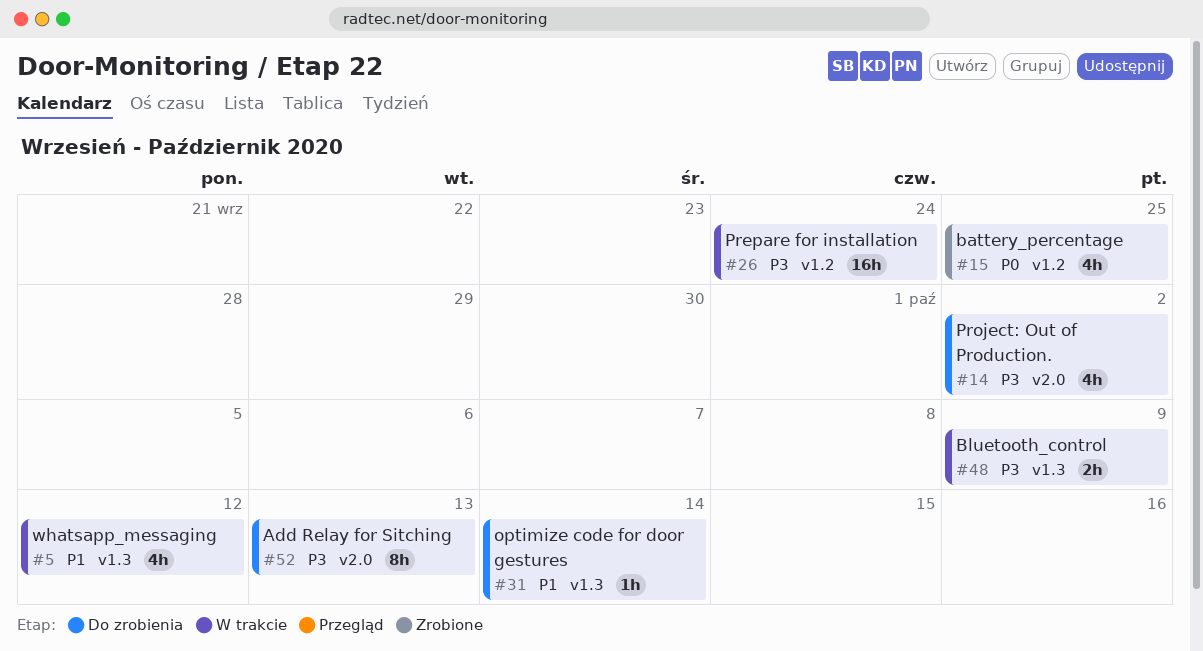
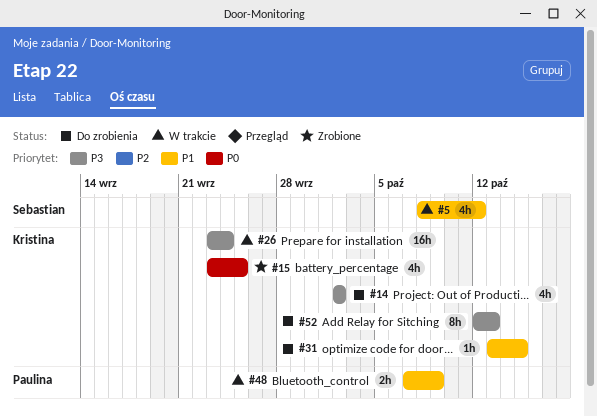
#31, due: Oct 14 -> Oct 15
#48, priority: P3 -> P1

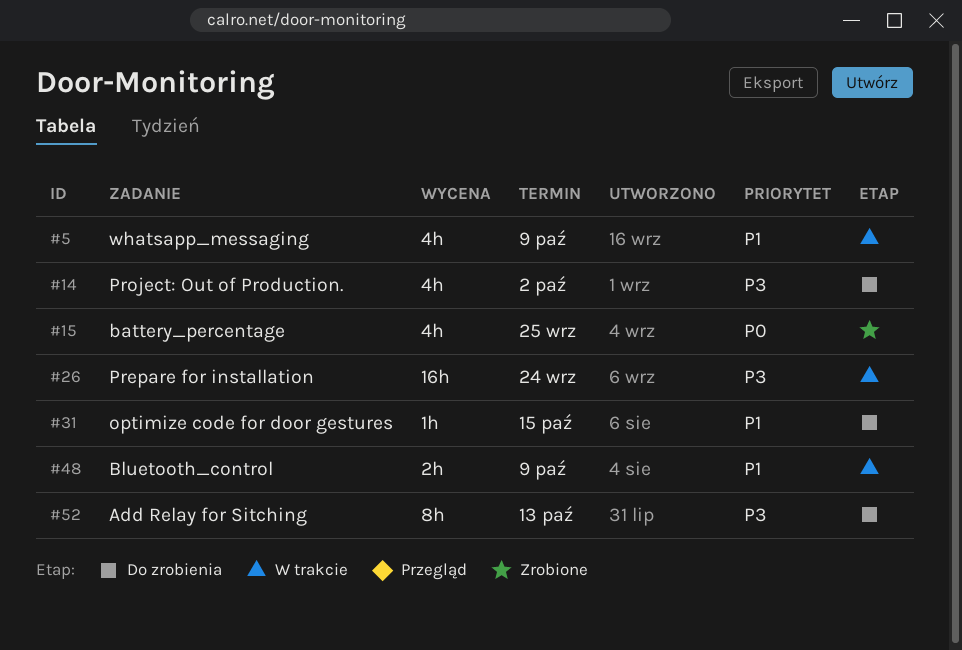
#5, due: Oct 12 -> Oct 9

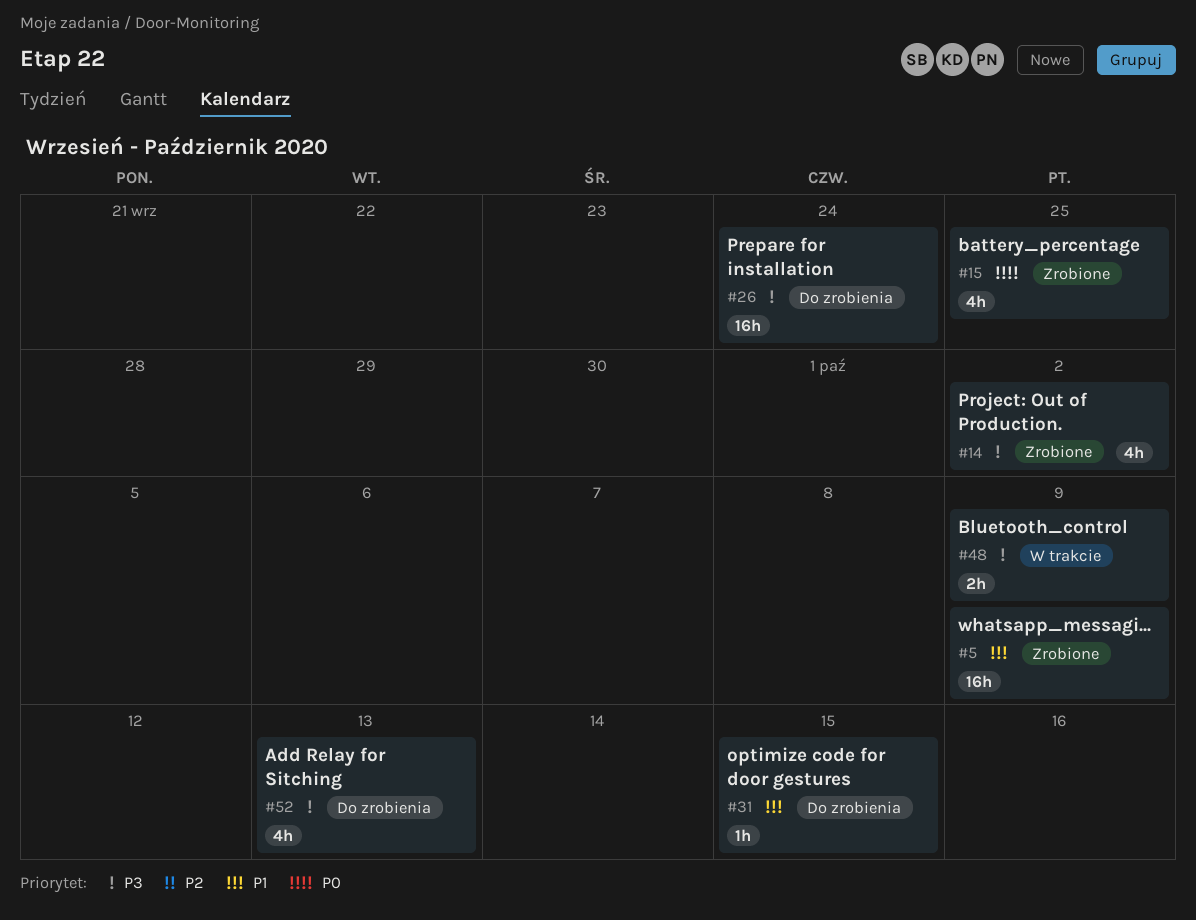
#5, status: W trakcie -> Zrobione
#5, estimate: 4h -> 16h
#14, status: Do zrobienia -> Zrobione
#26, status: W trakcie -> Do zrobienia
#48, priority: P1 -> P3
#52, estimate: 8h -> 4h

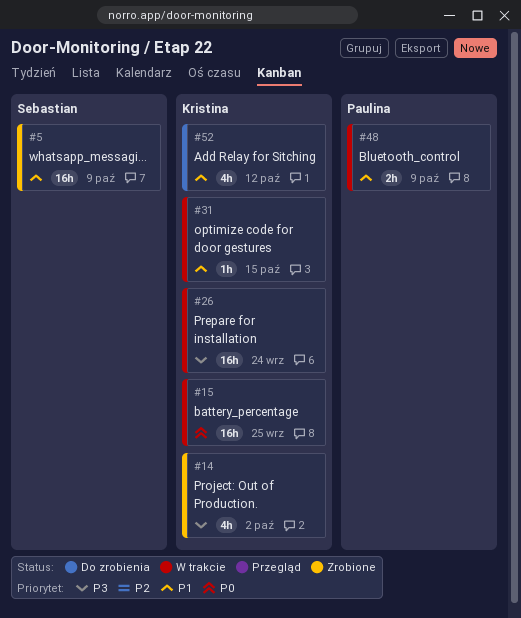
#15, status: Zrobione -> W trakcie
#15, estimate: 4h -> 16h
#26, status: Do zrobienia -> W trakcie
#31, status: Do zrobienia -> W trakcie
#48, priority: P3 -> P1
#52, priority: P3 -> P1
#52, due: Oct 13 -> Oct 12

